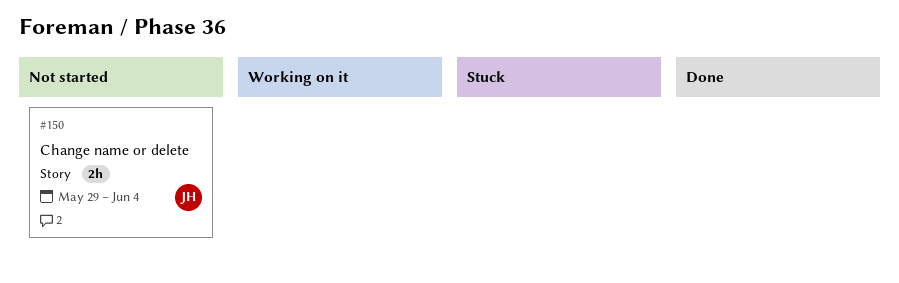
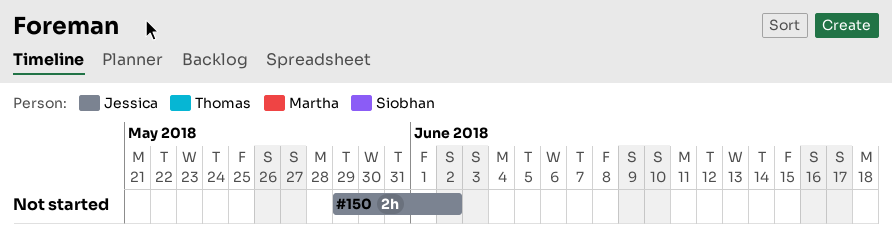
#150, due: Jun 4 -> Jun 2

